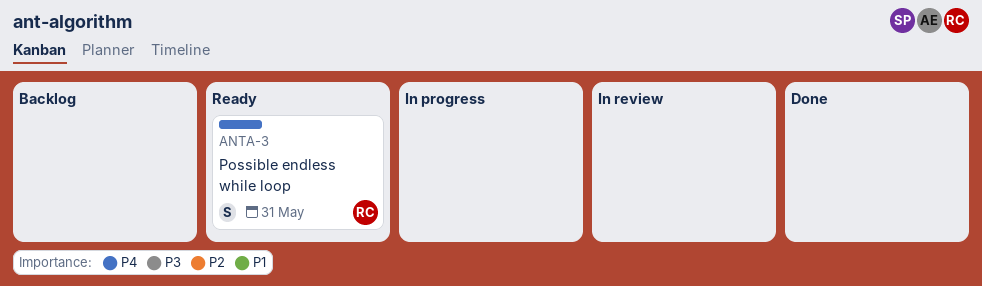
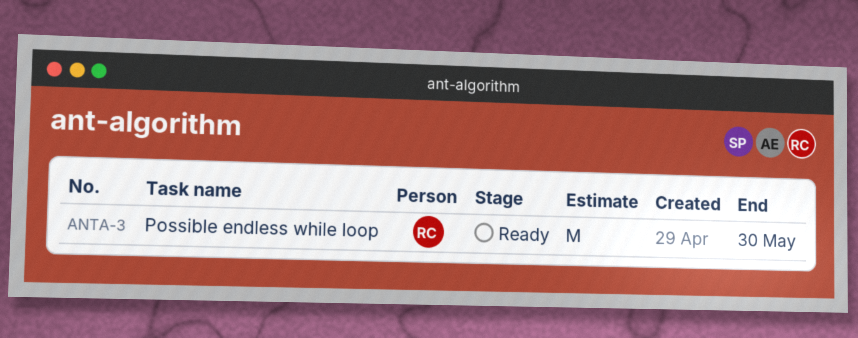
ANTA-3, estimate: S -> M
ANTA-3, due: May 31 -> May 30

